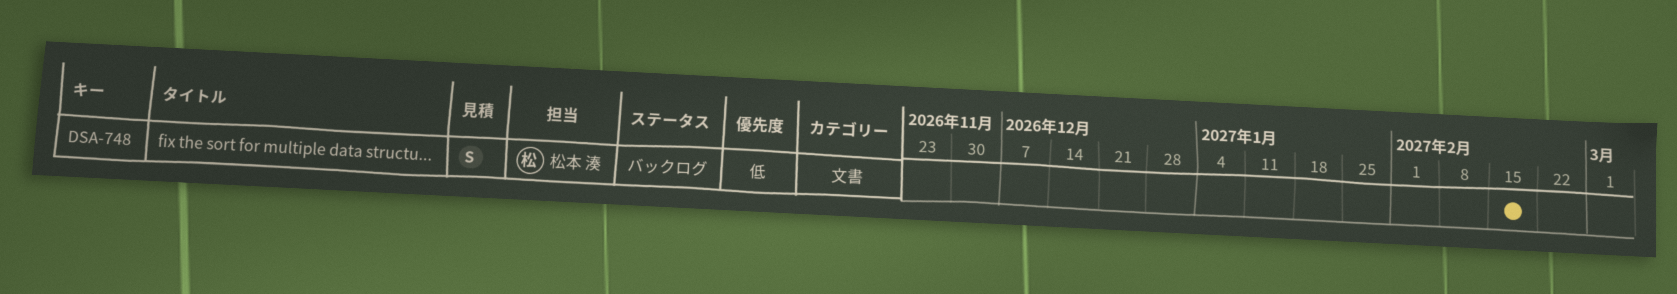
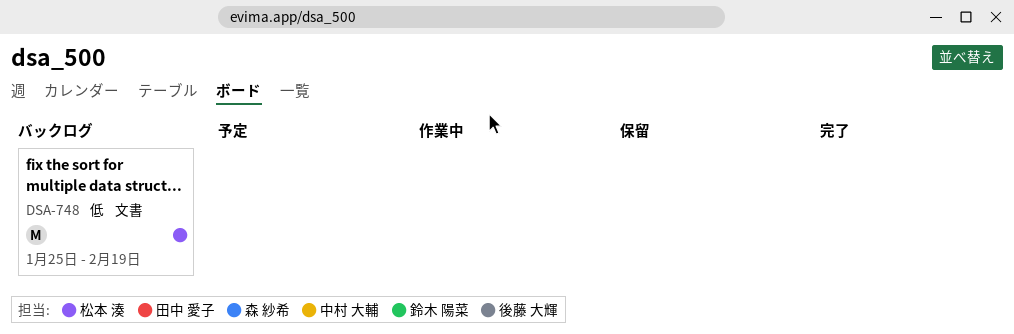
DSA-748, estimate: S -> M
DSA-748, start: Feb 15 -> Jan 25

